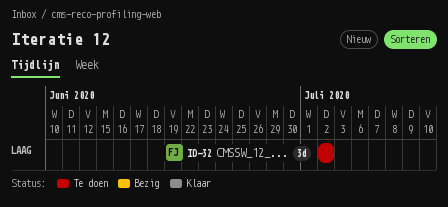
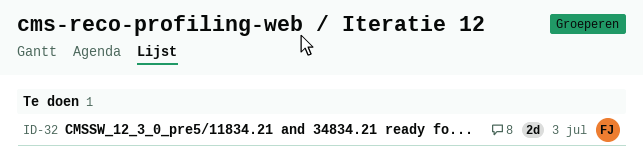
ID-32, estimate: 3d -> 2d
ID-32, due: Jul 2 -> Jul 3

